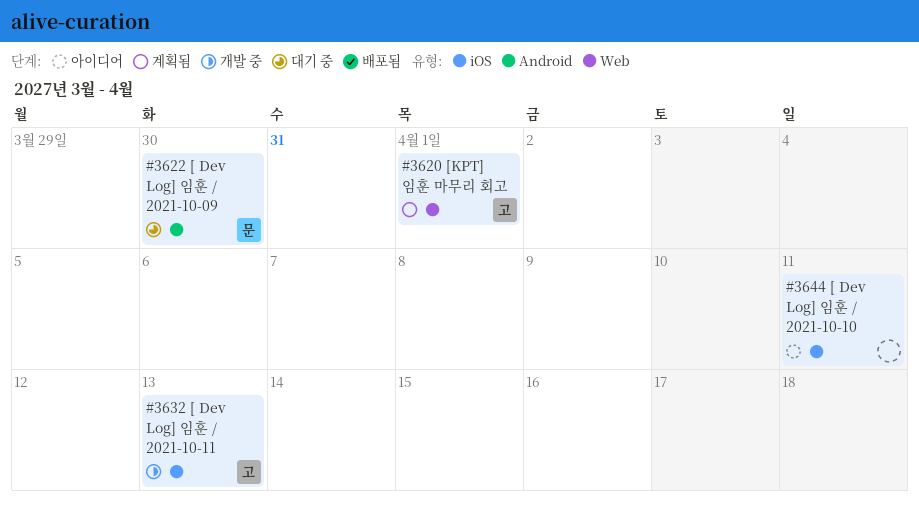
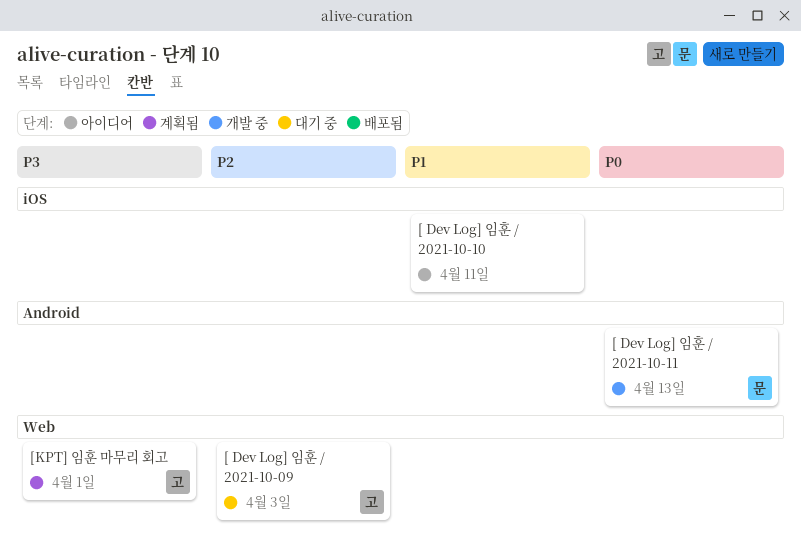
[ Dev Log] 임훈 / 2021-10-09, owner: 문 -> 고
[ Dev Log] 임훈 / 2021-10-09, label: Android -> Web
[ Dev Log] 임훈 / 2021-10-09, due: Mar 30 -> Apr 3
[ Dev Log] 임훈 / 2021-10-11, owner: 고 -> 문
[ Dev Log] 임훈 / 2021-10-11, label: iOS -> Android

